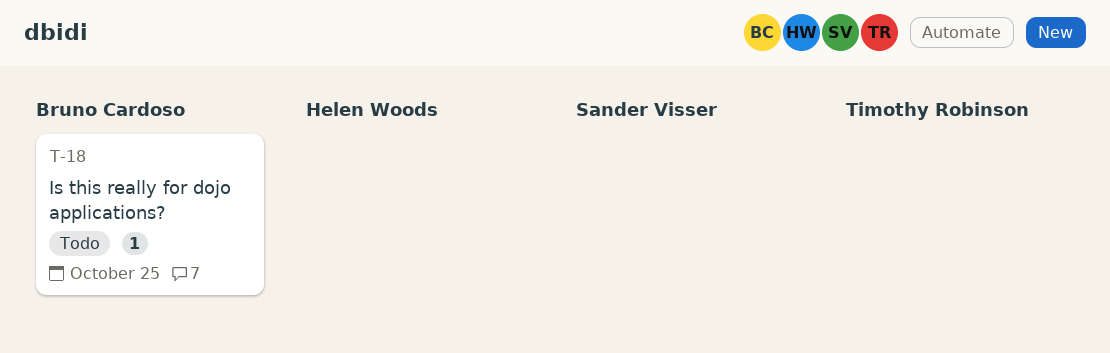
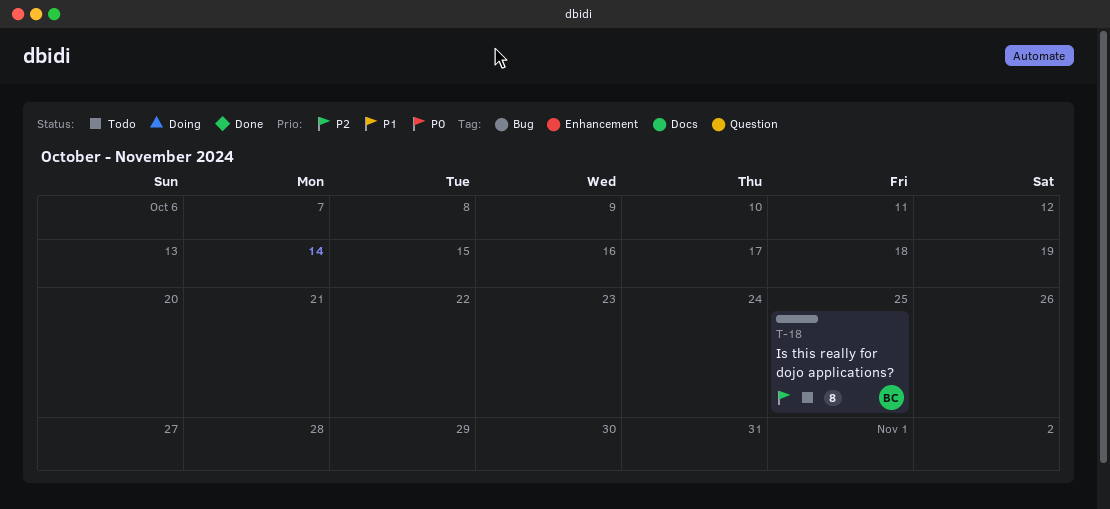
T-18, estimate: 1 -> 8

